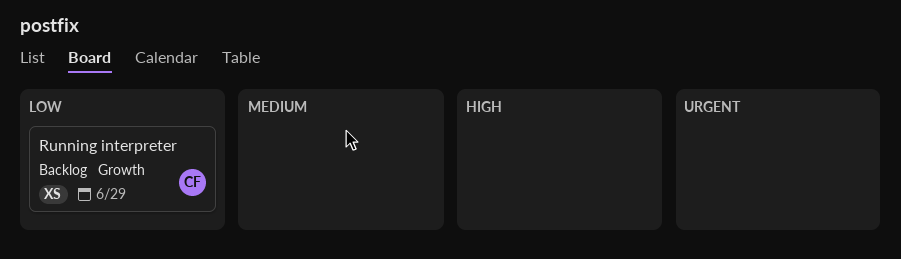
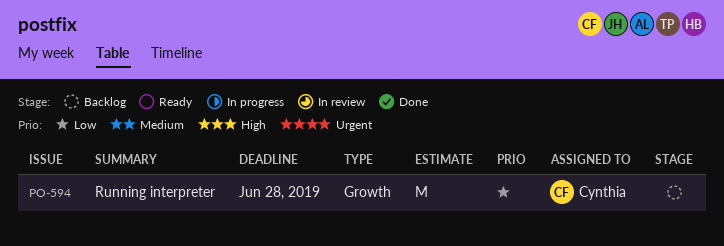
Running interpreter, estimate: XS -> M
Running interpreter, due: Jun 29 -> Jun 28

